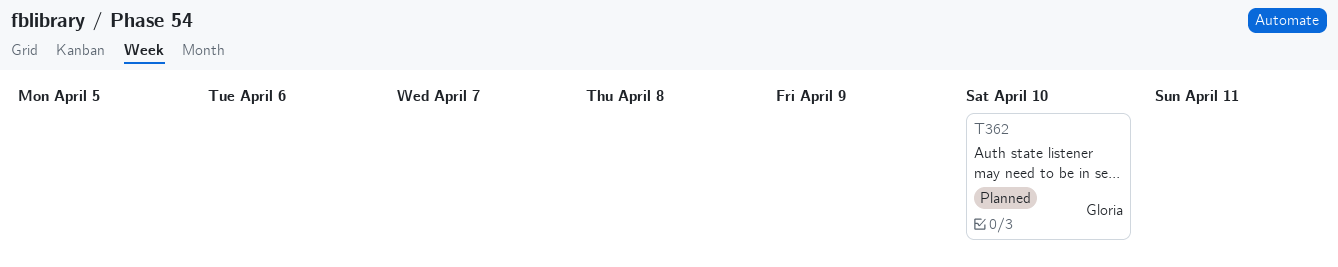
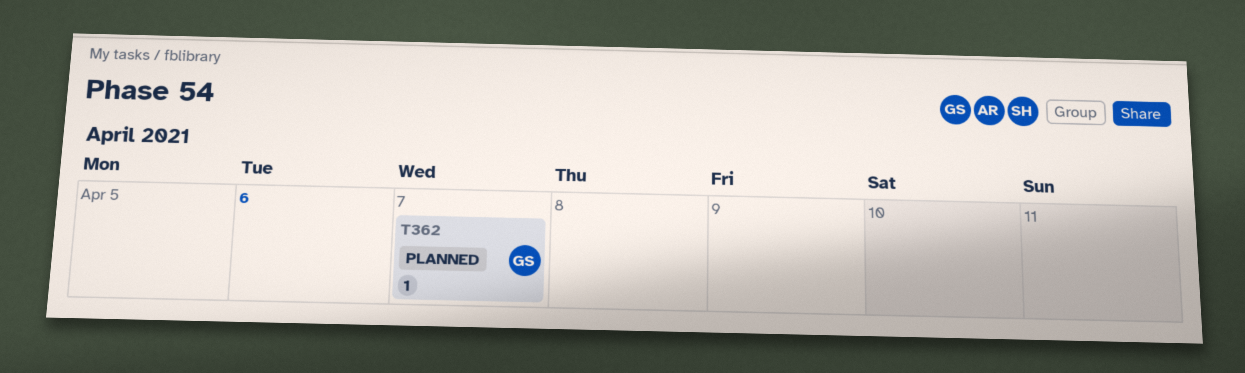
T362, due: Apr 10 -> Apr 7

